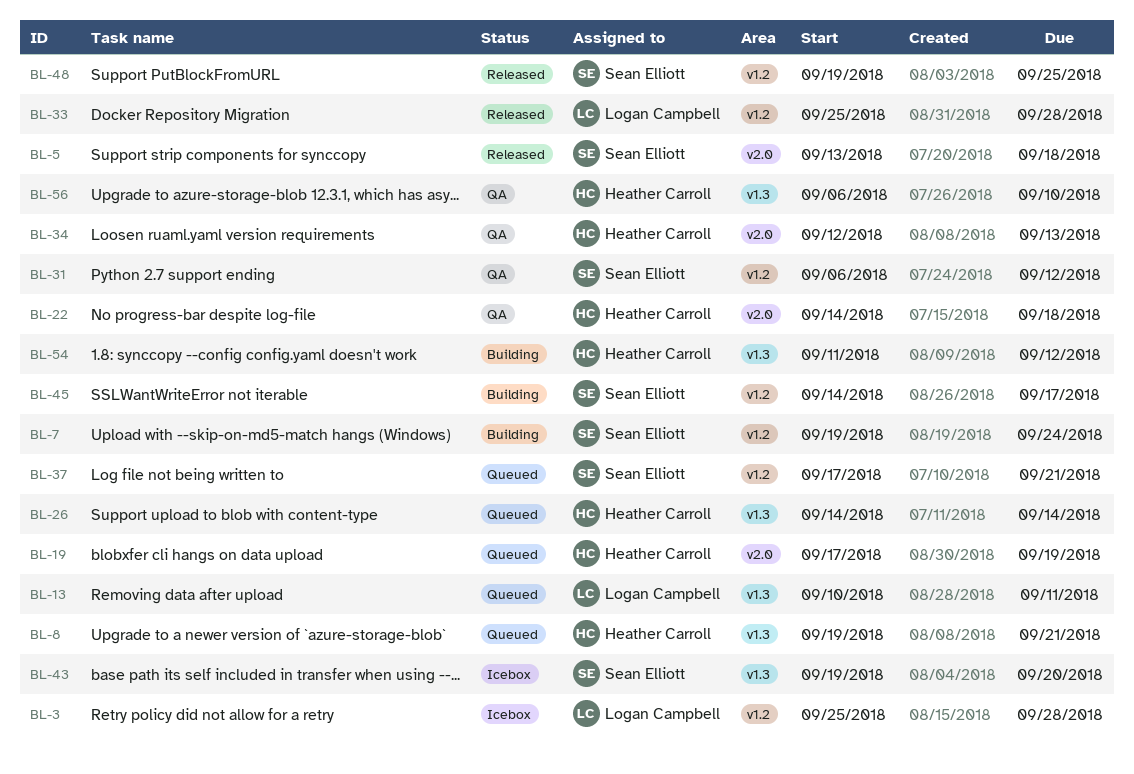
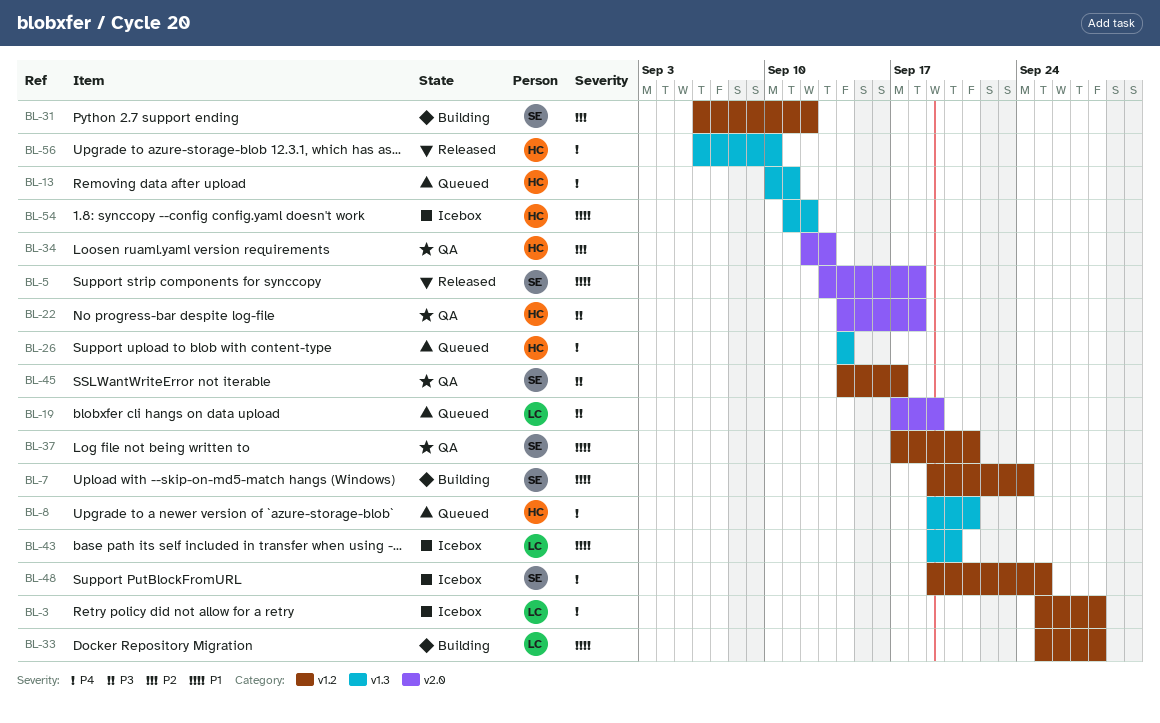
BL-13, owner: Logan Campbell -> Heather Carroll
BL-19, owner: Heather Carroll -> Logan Campbell
BL-31, status: QA -> Building
BL-33, status: Released -> Building
BL-37, status: Queued -> QA
BL-43, owner: Sean Elliott -> Logan Campbell
BL-45, status: Building -> QA
BL-48, status: Released -> Icebox
BL-54, status: Building -> Icebox
BL-56, status: QA -> Released

